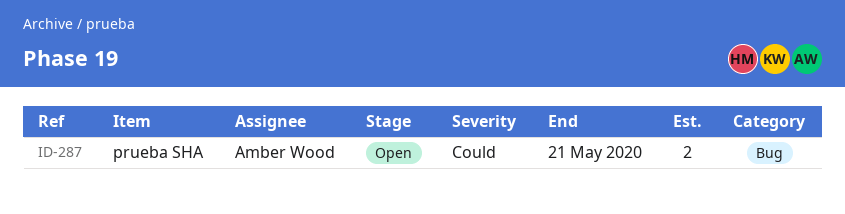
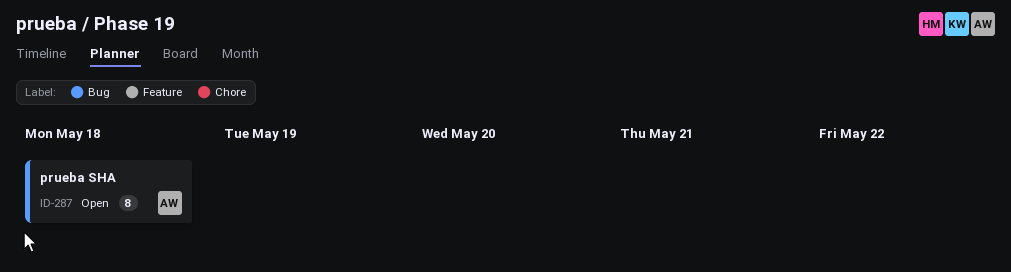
ID-287, estimate: 2 -> 8
ID-287, due: May 21 -> May 18

